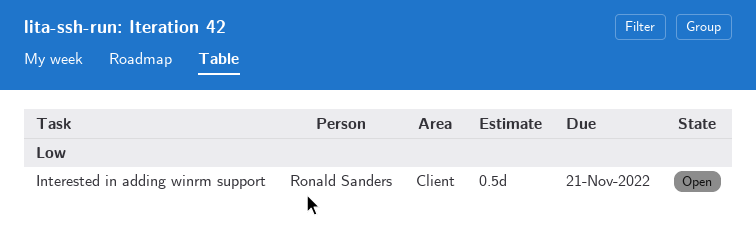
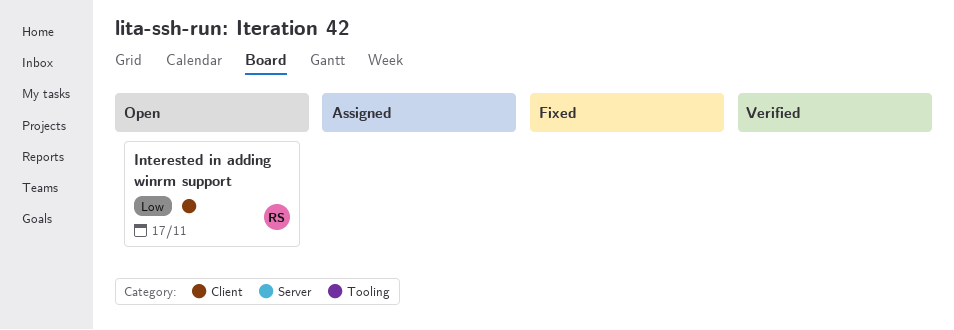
Interested in adding winrm support, due: Nov 21 -> Nov 17

